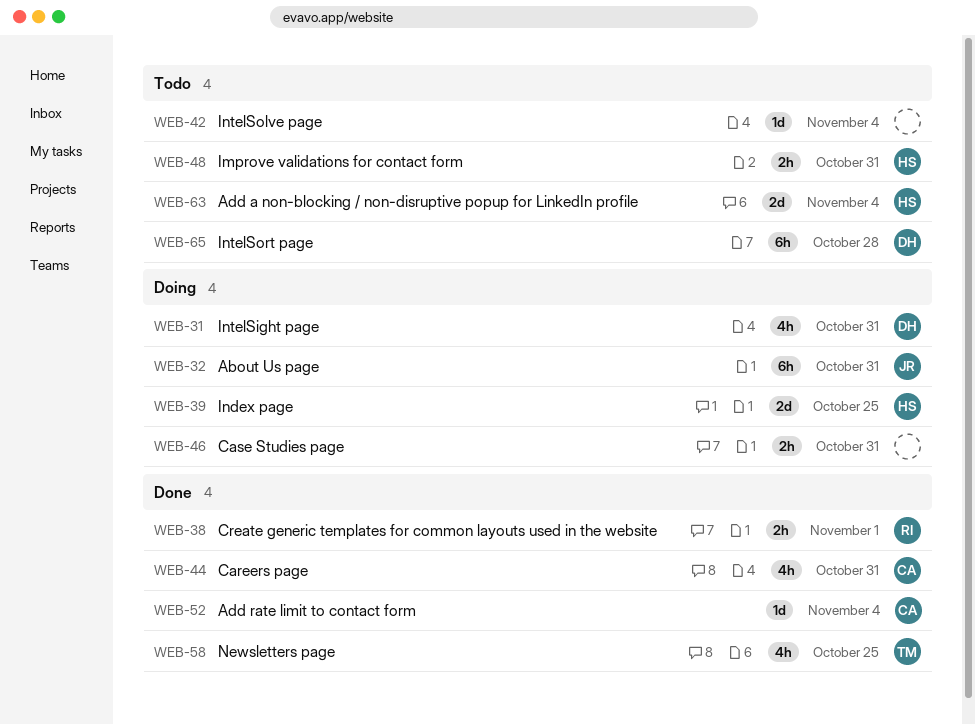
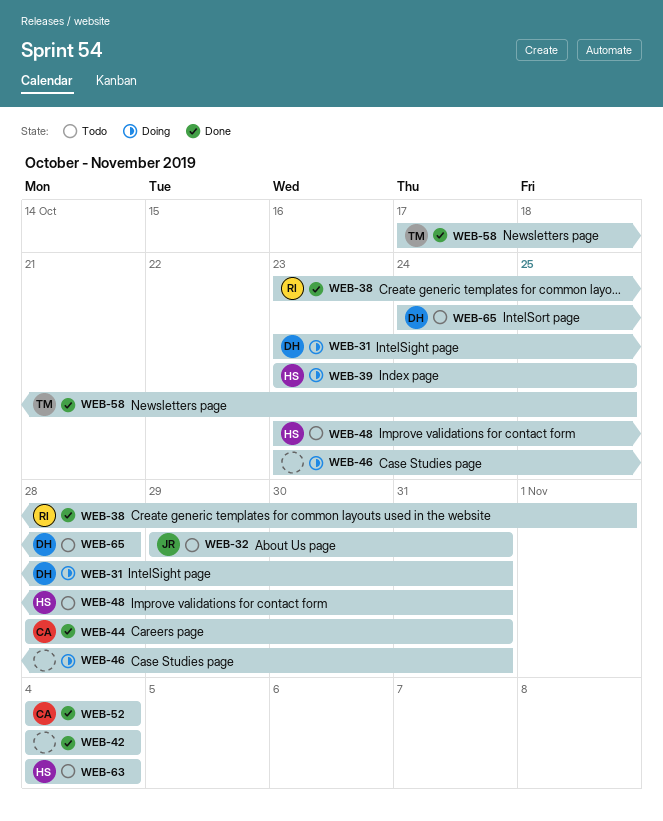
WEB-32, status: Doing -> Todo
WEB-42, status: Todo -> Done

